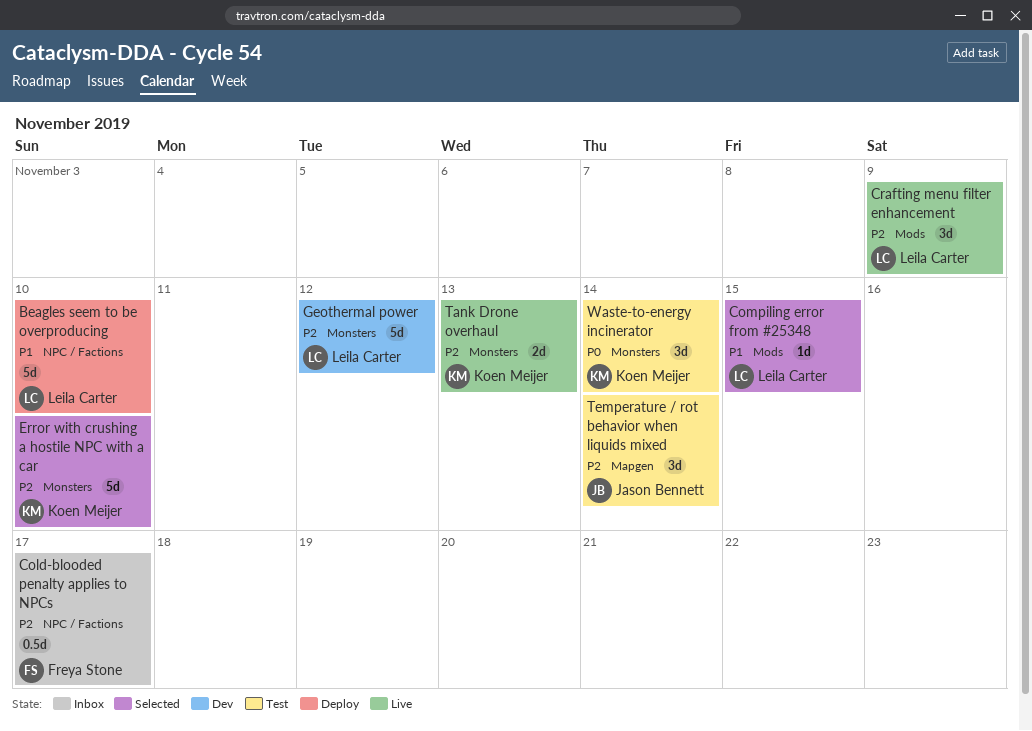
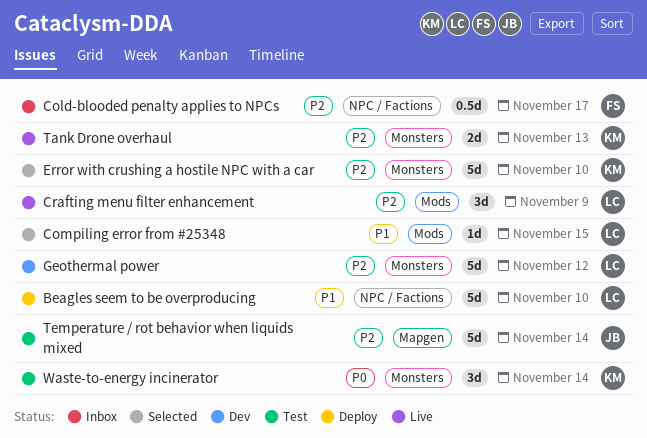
Temperature / rot behavior when liquids mixed, estimate: 3d -> 5d

